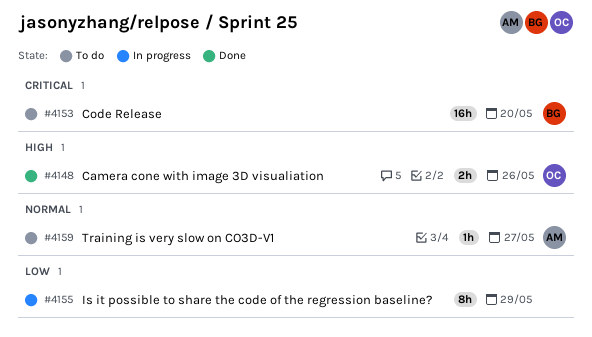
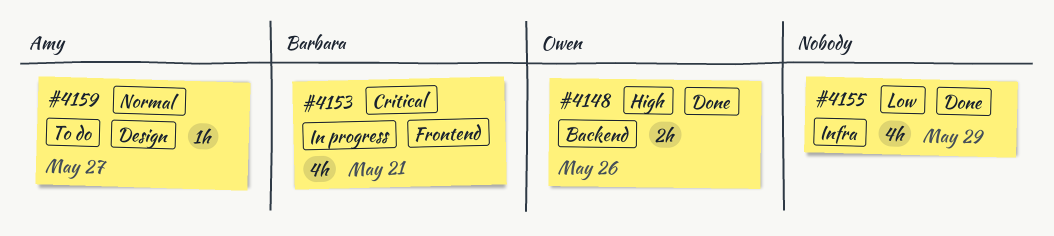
#4153, status: To do -> In progress
#4153, estimate: 16h -> 4h
#4153, due: May 20 -> May 21
#4155, status: In progress -> Done
#4155, estimate: 8h -> 4h

